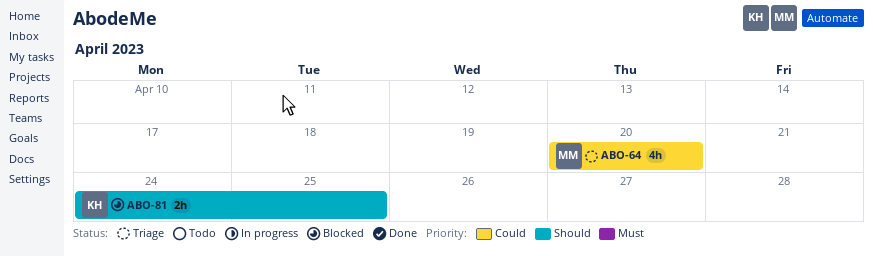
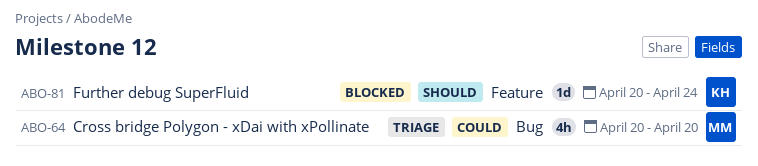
ABO-81, estimate: 2h -> 1d
ABO-81, start: Apr 24 -> Apr 20
ABO-81, due: Apr 25 -> Apr 24

